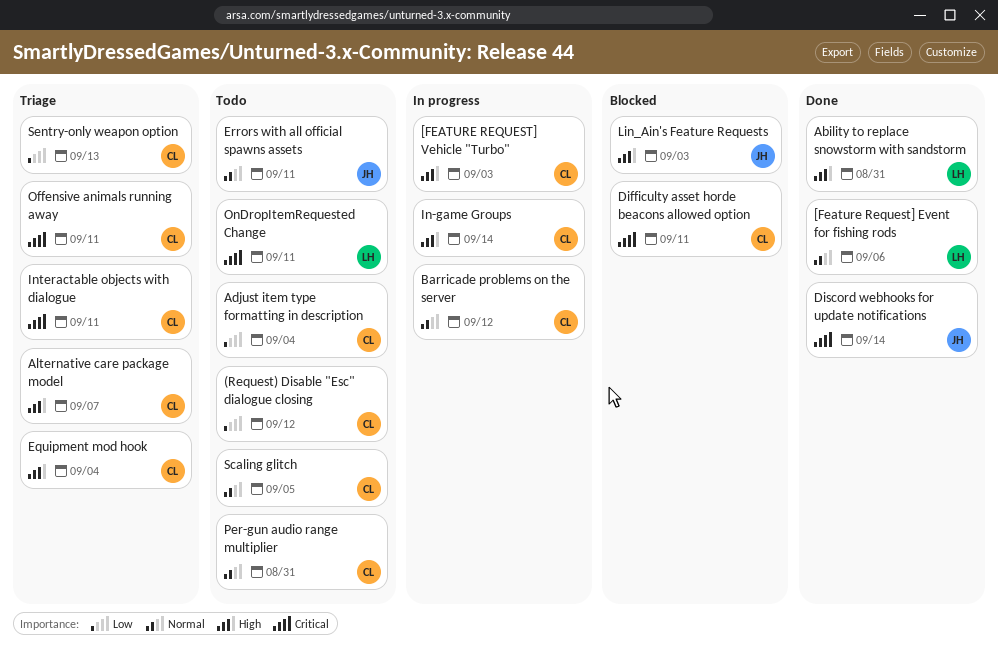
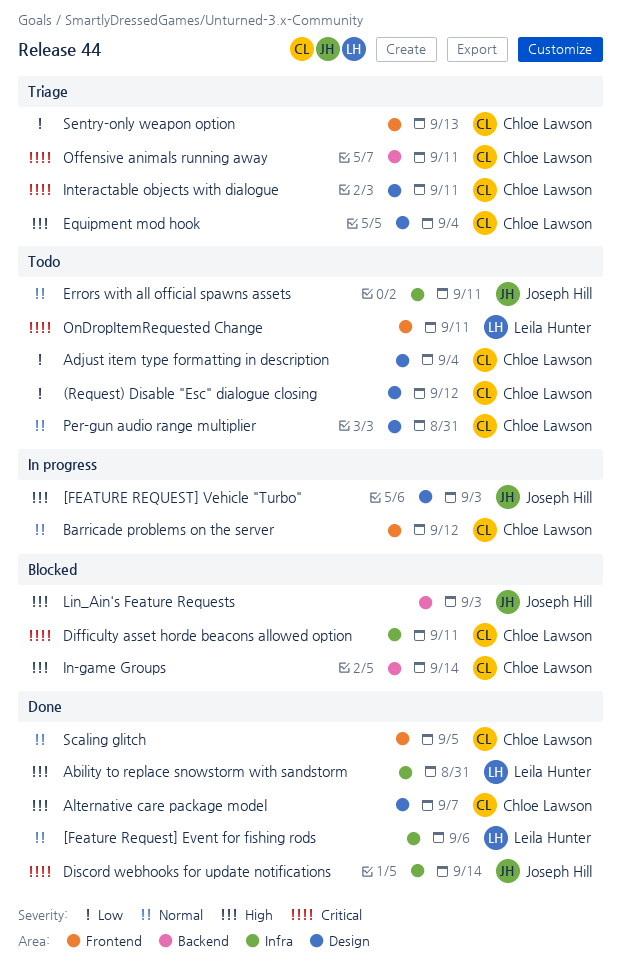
[FEATURE REQUEST] Vehicle "Turbo", owner: Chloe Lawson -> Joseph Hill
Alternative care package model, status: Triage -> Done
In-game Groups, status: In progress -> Blocked
Scaling glitch, status: Todo -> Done

